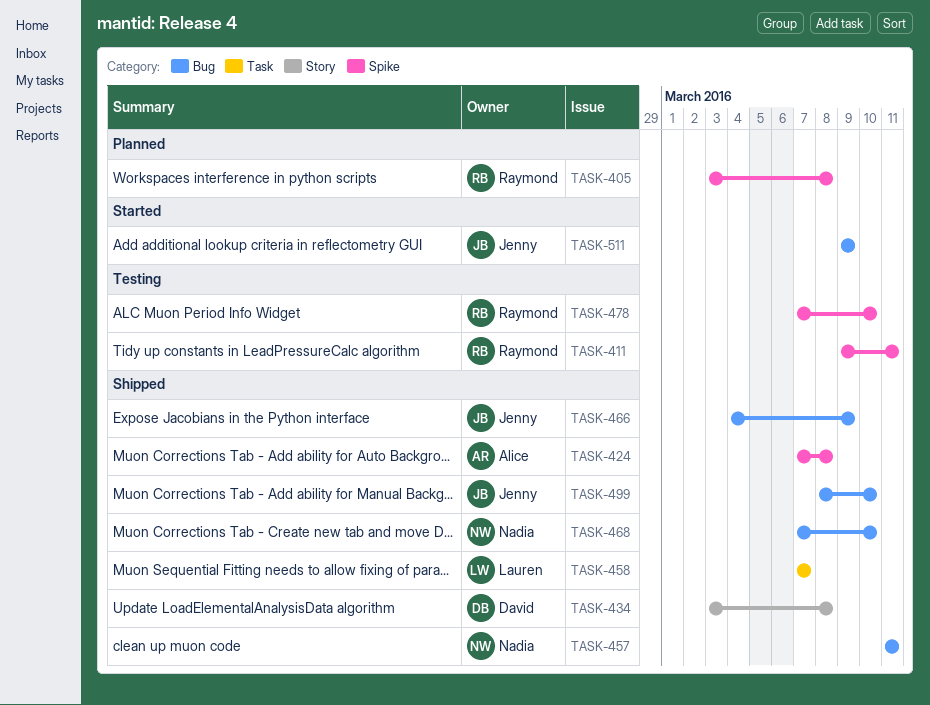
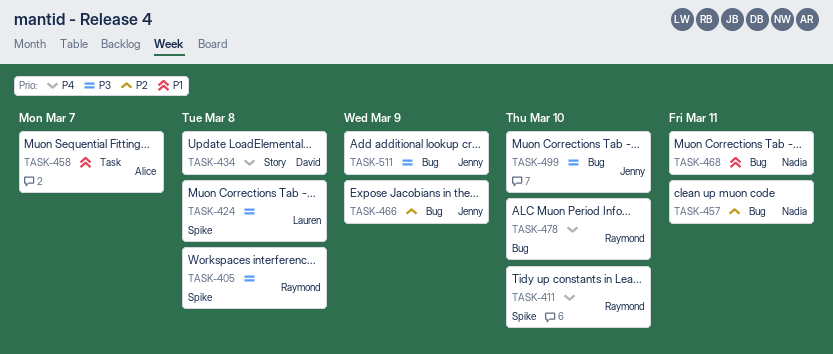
TASK-411, due: Mar 11 -> Mar 10
TASK-424, owner: Alice -> Lauren
TASK-458, owner: Lauren -> Alice
TASK-468, due: Mar 10 -> Mar 11
TASK-478, label: Spike -> Bug

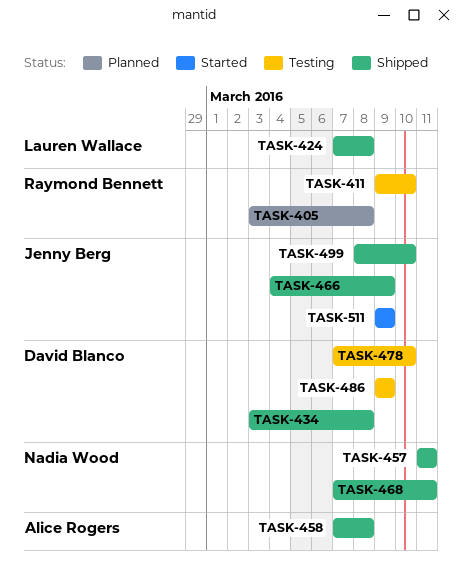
TASK-458, due: Mar 7 -> Mar 8
TASK-478, owner: Raymond Bennett -> David Blanco
TASK-486: none -> present

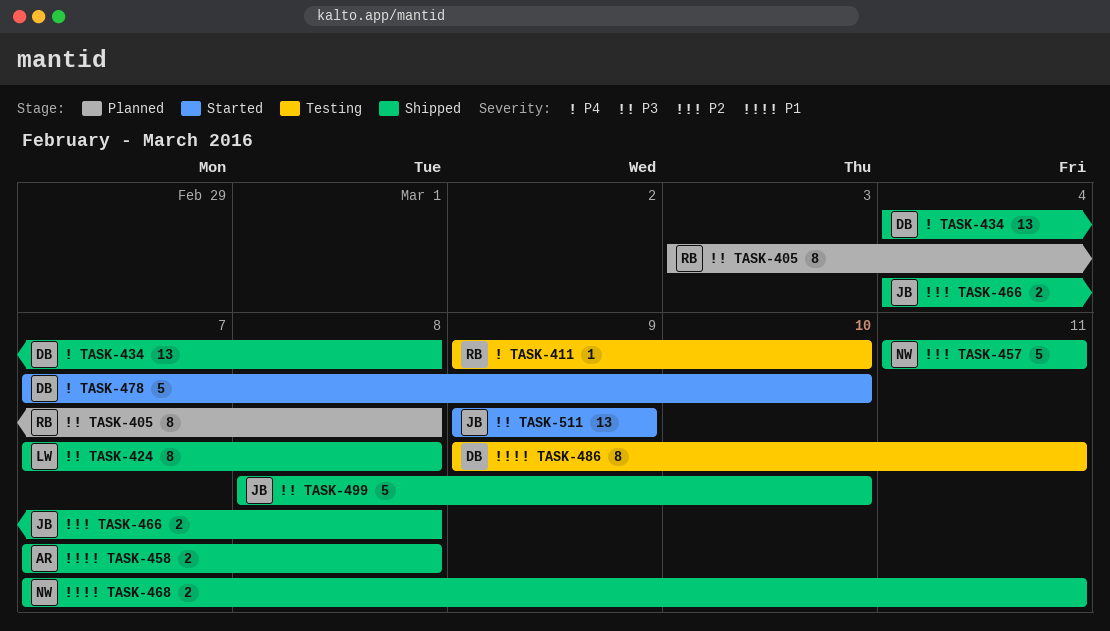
TASK-434, start: Mar 3 -> Mar 4
TASK-466, due: Mar 9 -> Mar 8
TASK-478, status: Testing -> Started
TASK-486, due: Mar 9 -> Mar 11

